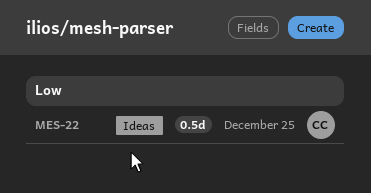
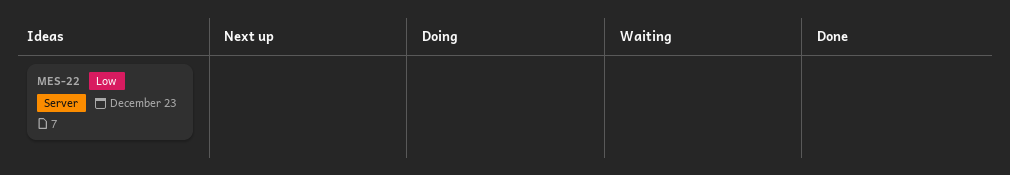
MES-22, due: Dec 25 -> Dec 23

